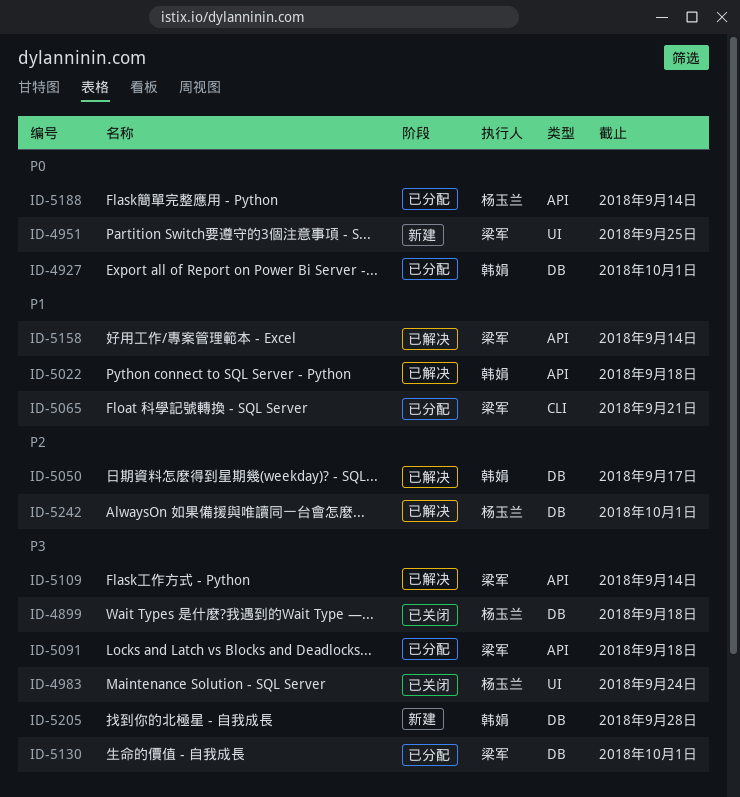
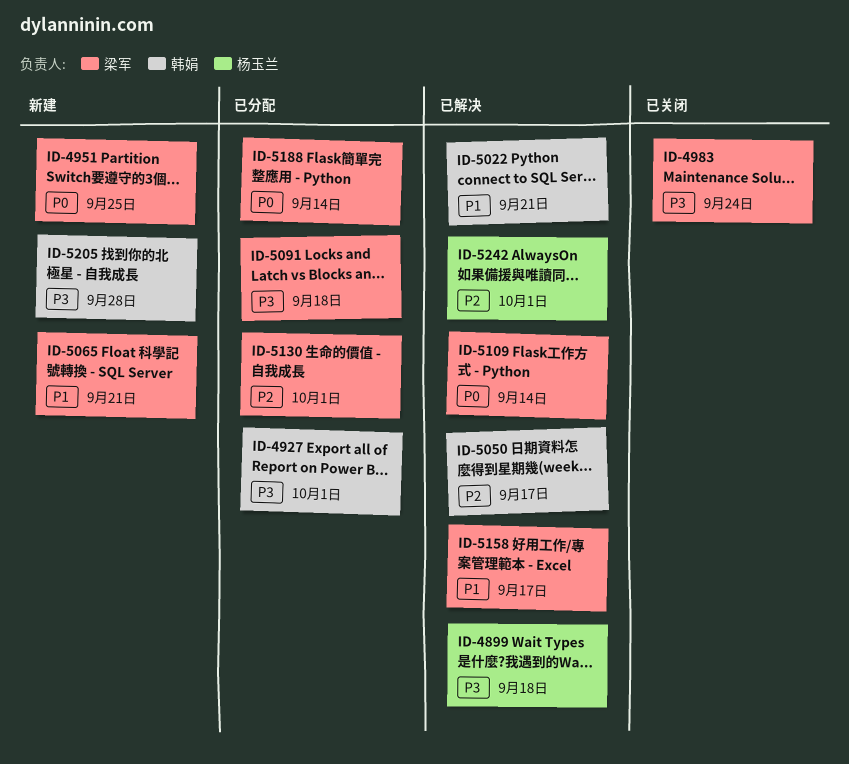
ID-4899, status: 已关闭 -> 已解决
ID-4927, priority: P0 -> P3
ID-4983, owner: 杨玉兰 -> 梁军
ID-5022, due: Sep 18 -> Sep 21
ID-5065, status: 已分配 -> 新建
ID-5109, priority: P3 -> P0
ID-5130, priority: P3 -> P2
ID-5158, due: Sep 14 -> Sep 17
ID-5188, owner: 杨玉兰 -> 梁军

